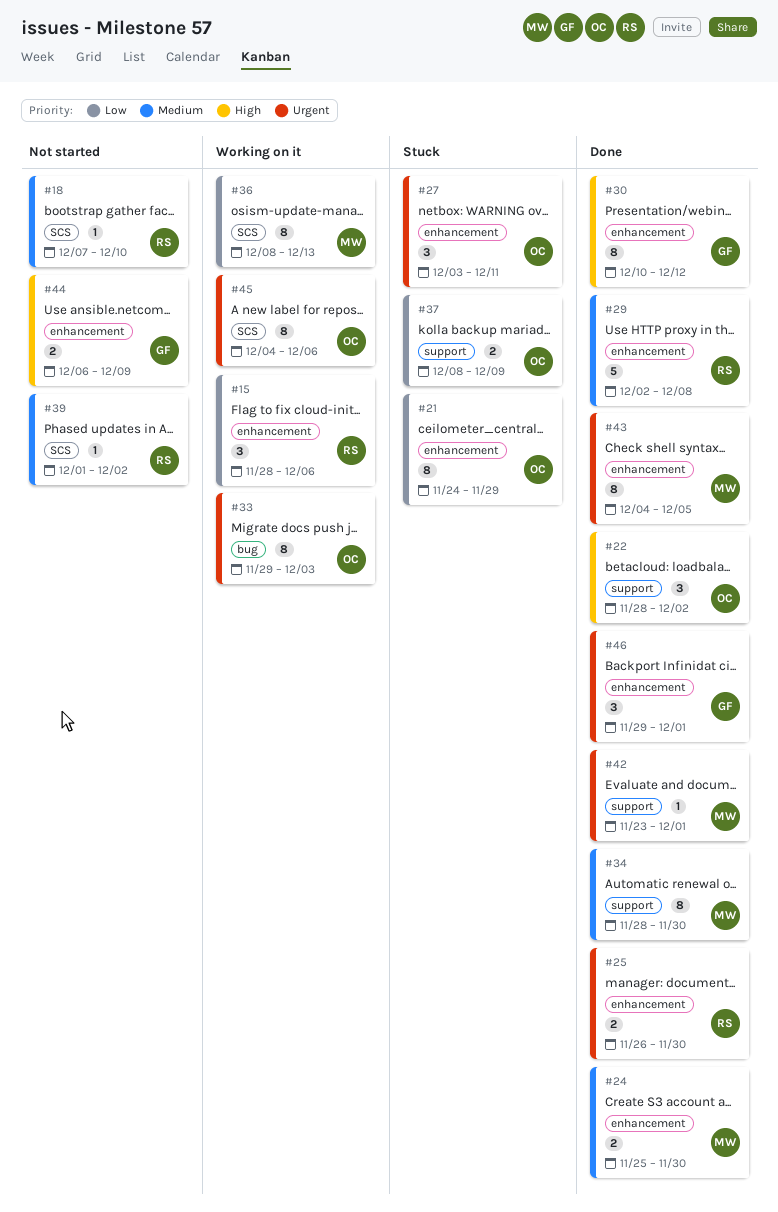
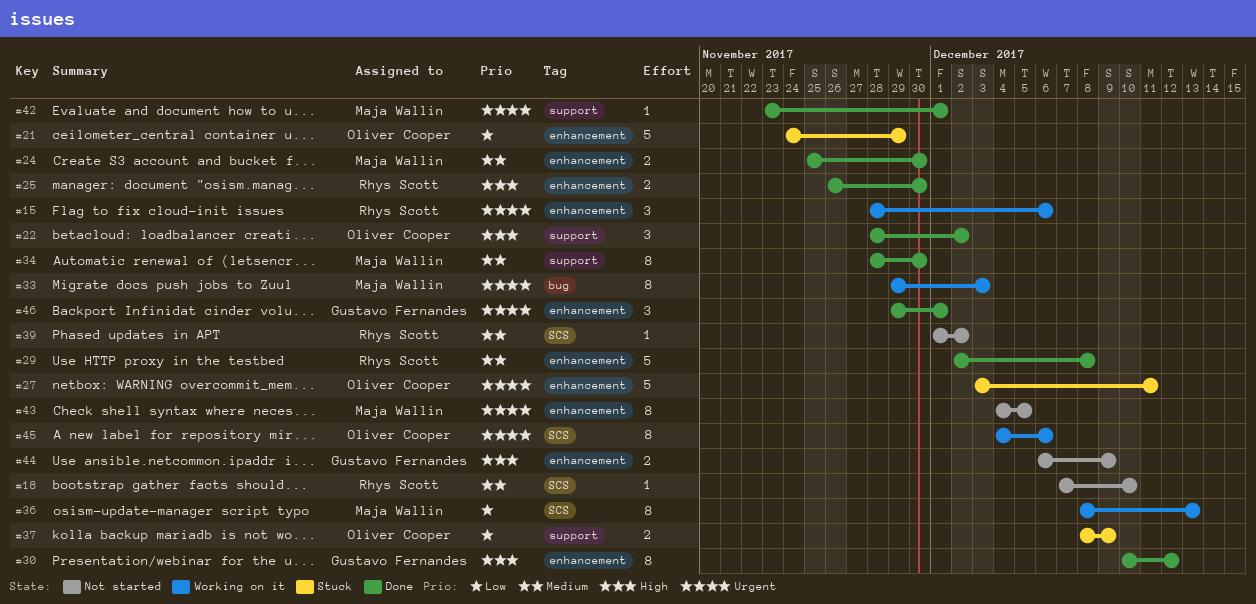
#15, priority: Low -> Urgent
#21, estimate: 8 -> 5
#25, priority: Urgent -> High
#27, estimate: 3 -> 5
#33, owner: Oliver Cooper -> Maja Wallin
#43, status: Done -> Not started

